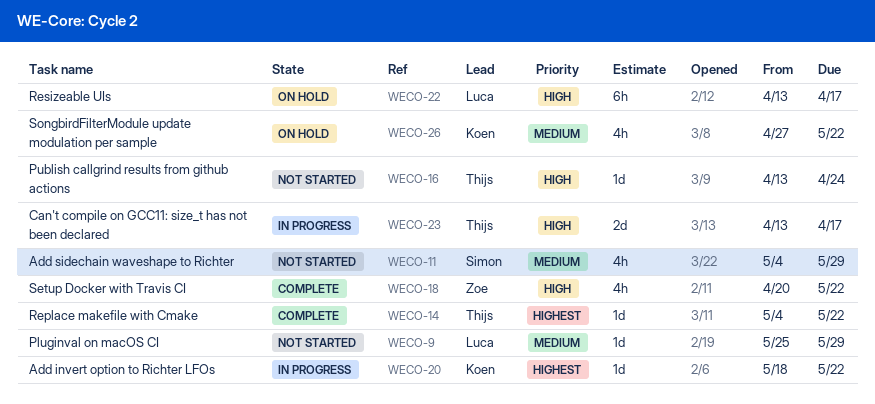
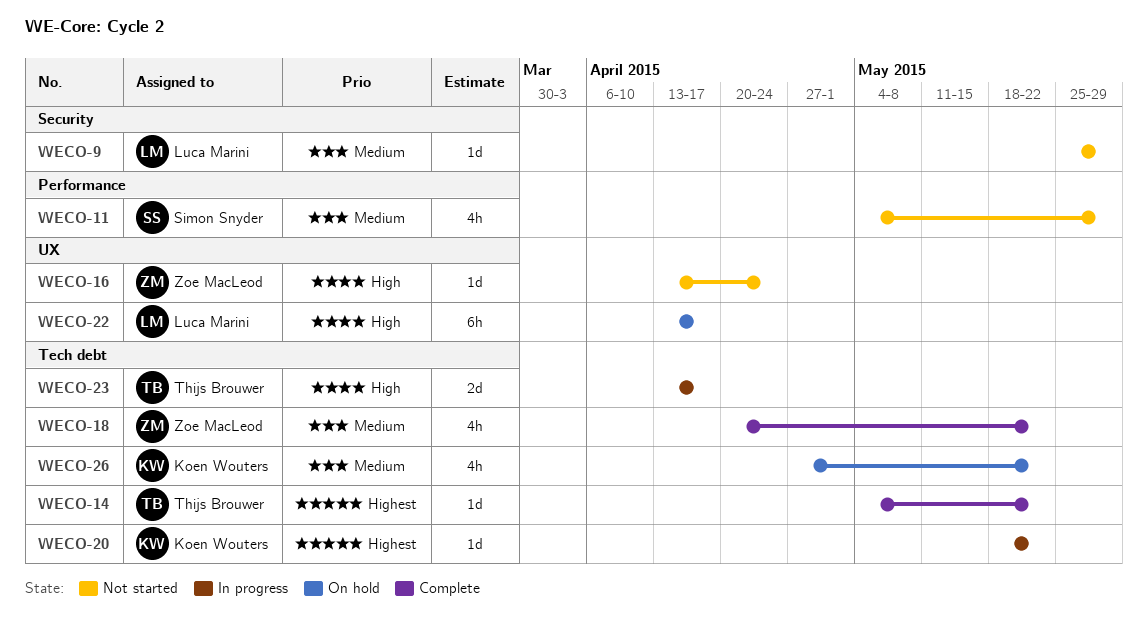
WECO-16, owner: Thijs Brouwer -> Zoe MacLeod
WECO-18, priority: High -> Medium

